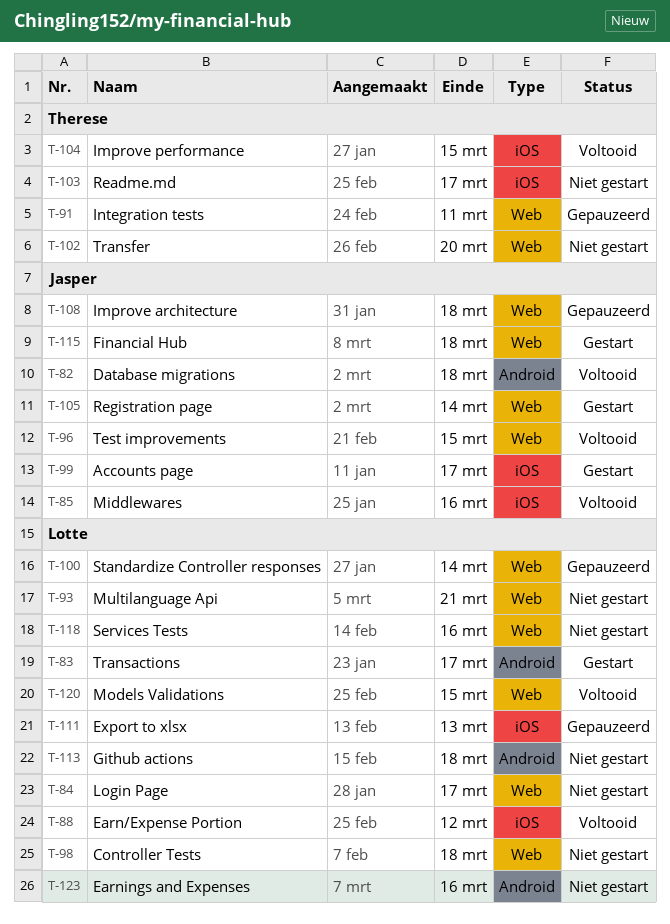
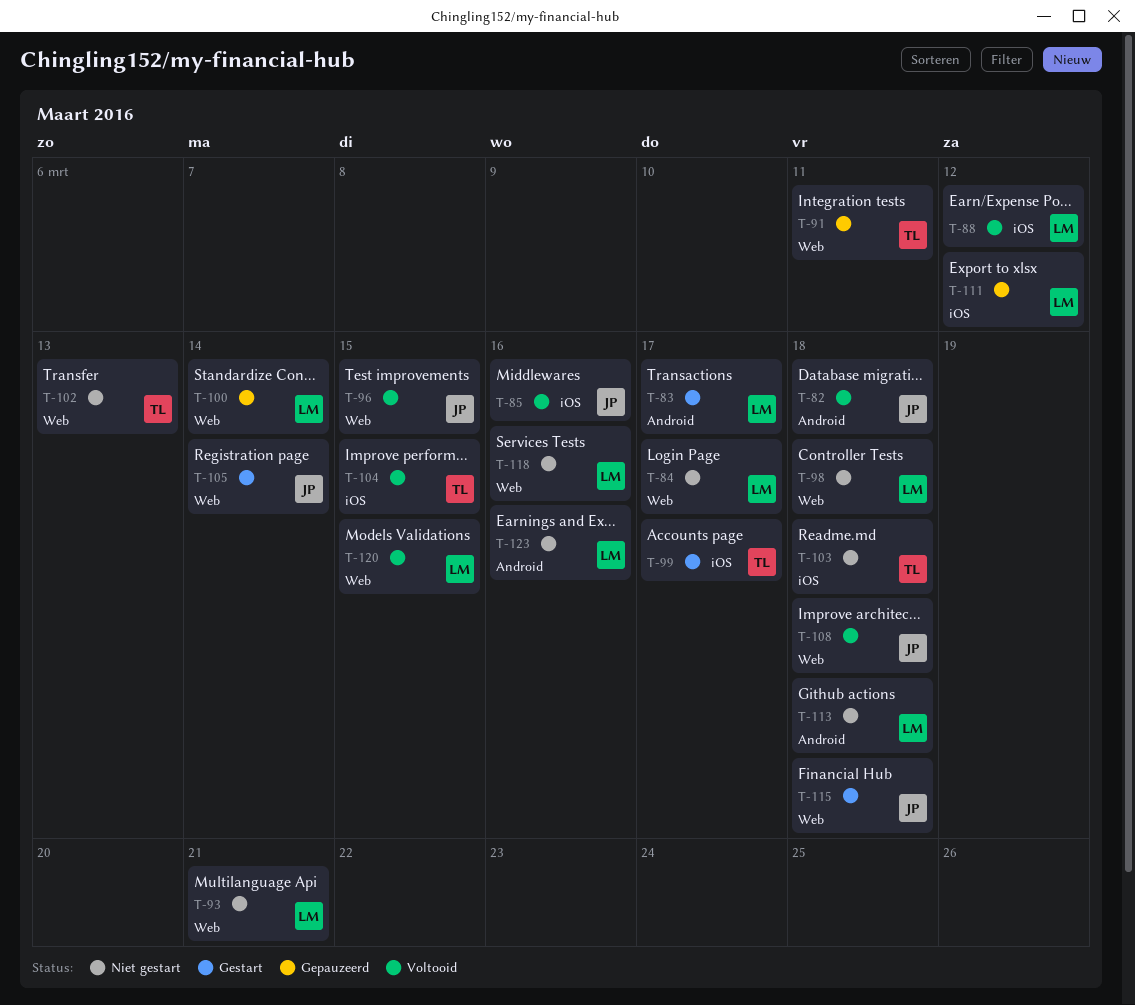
T-99, owner: Jasper -> Therese
T-102, due: Mar 20 -> Mar 13
T-103, due: Mar 17 -> Mar 18
T-108, status: Gepauzeerd -> Voltooid
T-111, due: Mar 13 -> Mar 12

